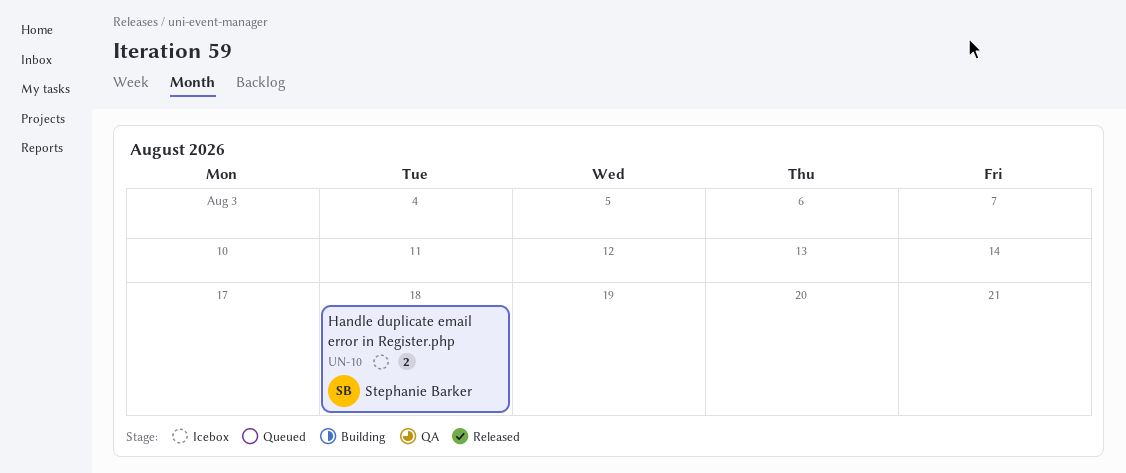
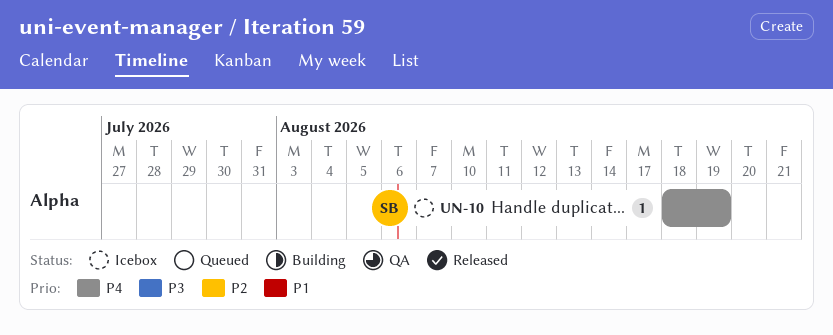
UN-10, estimate: 2 -> 1
UN-10, due: Aug 18 -> Aug 19

